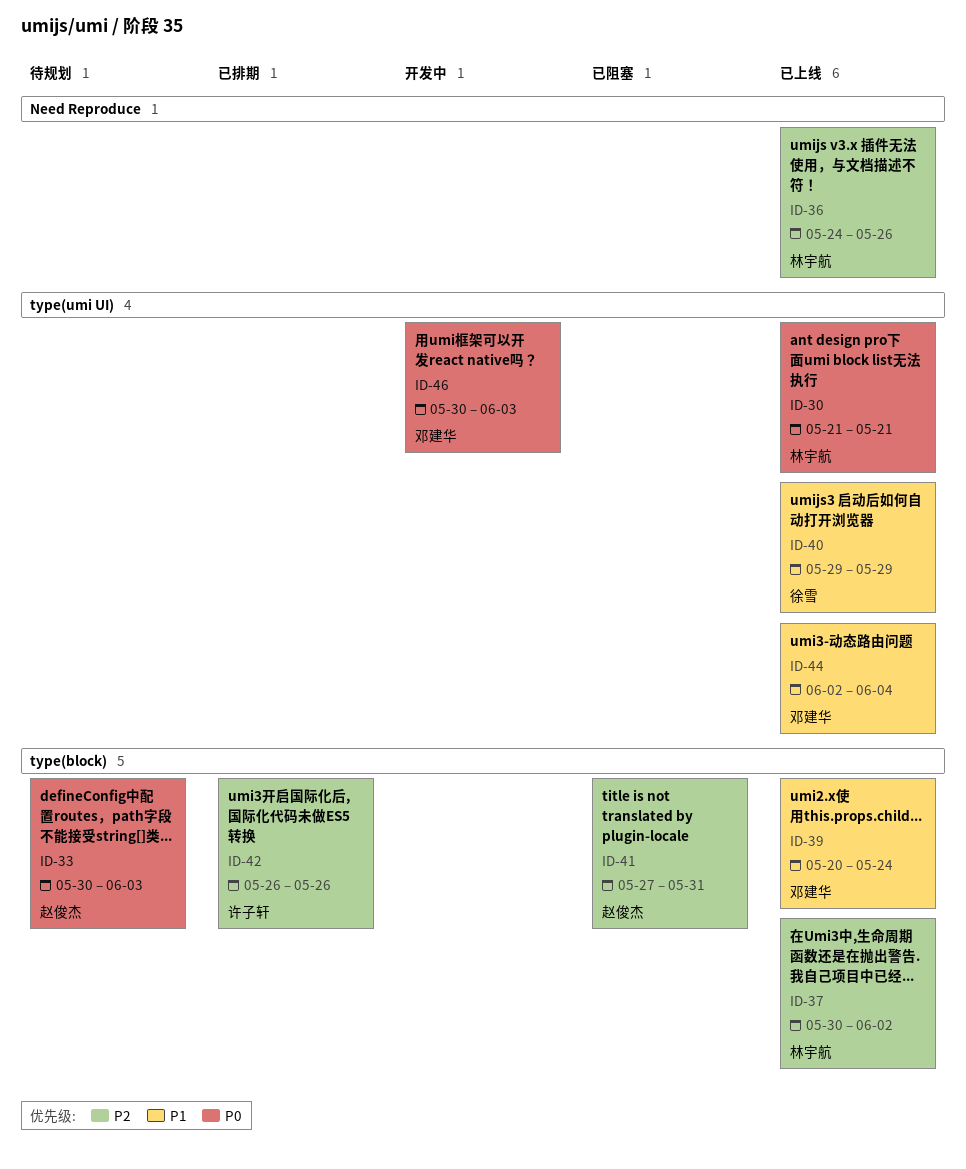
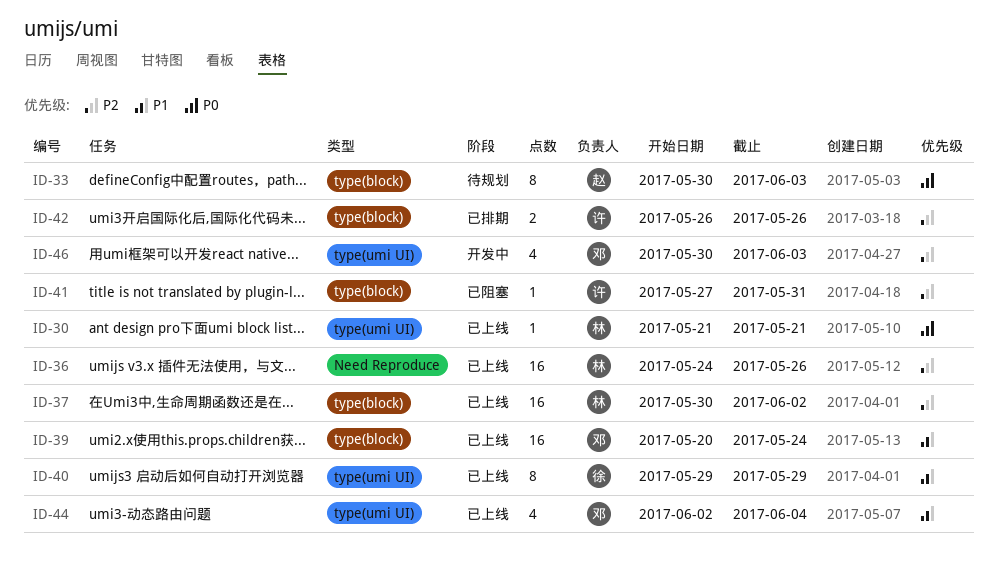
ID-41, owner: 赵俊杰 -> 许子轩
ID-46, priority: P0 -> P2

